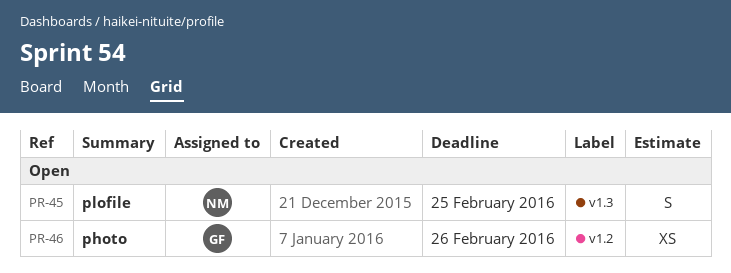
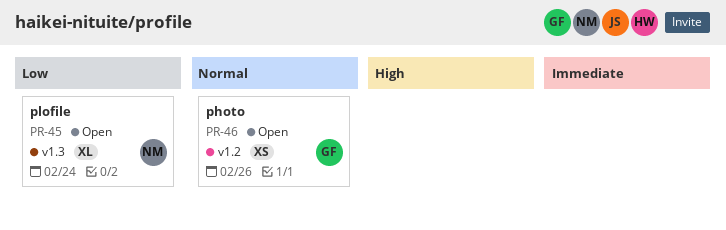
PR-45, estimate: S -> XL
PR-45, due: Feb 25 -> Feb 24

